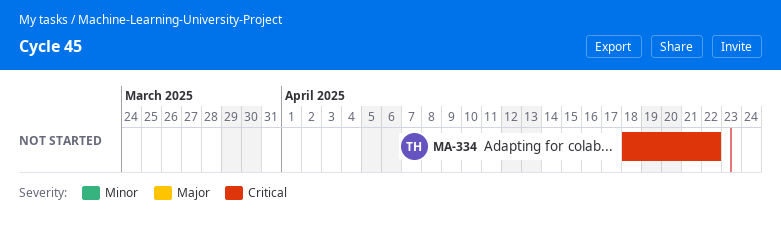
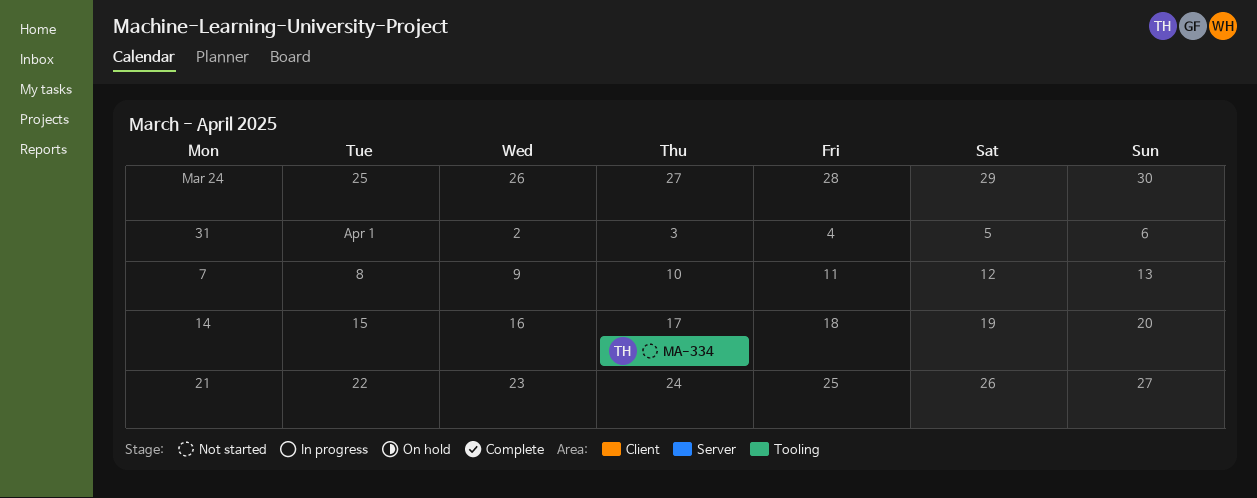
MA-334, start: Apr 18 -> Apr 17
MA-334, due: Apr 22 -> Apr 17

